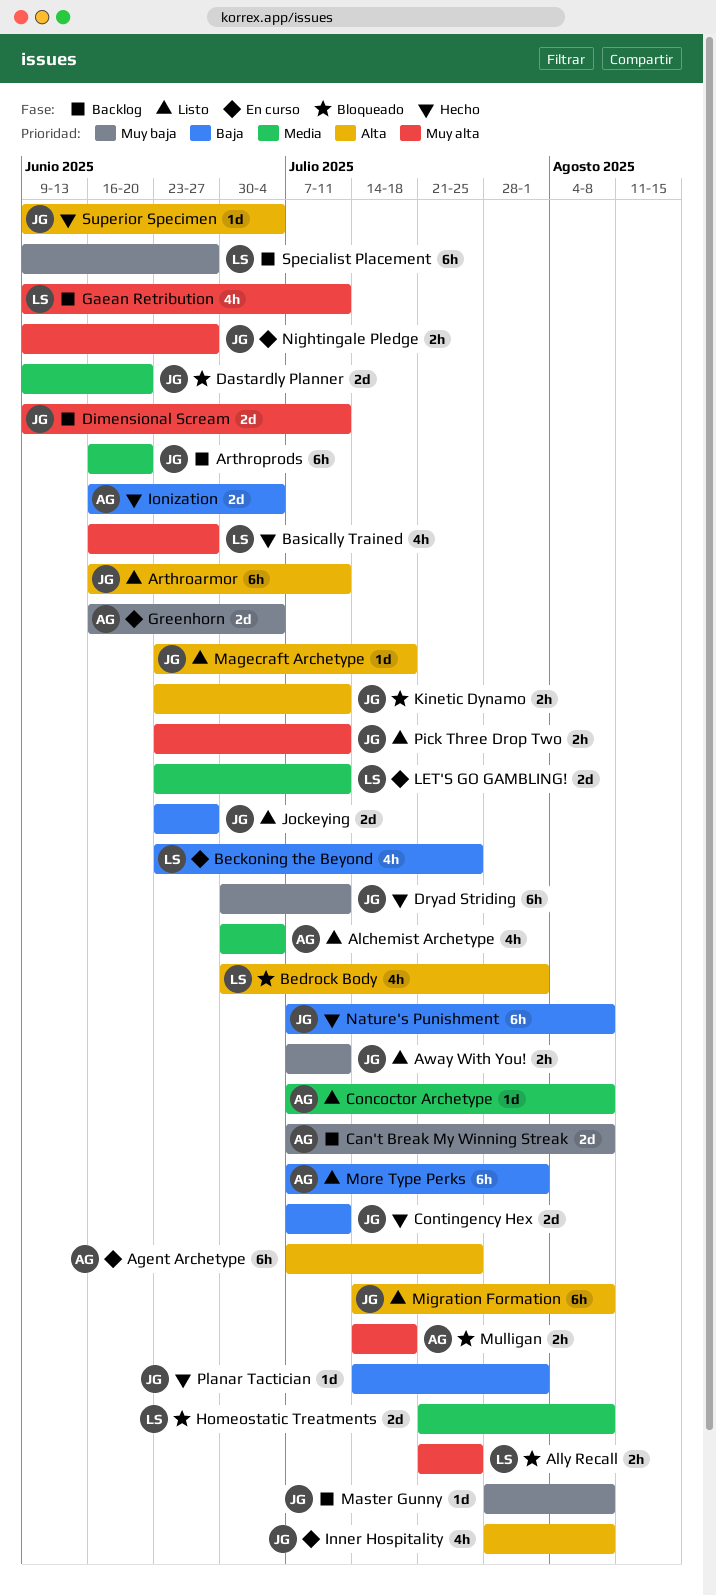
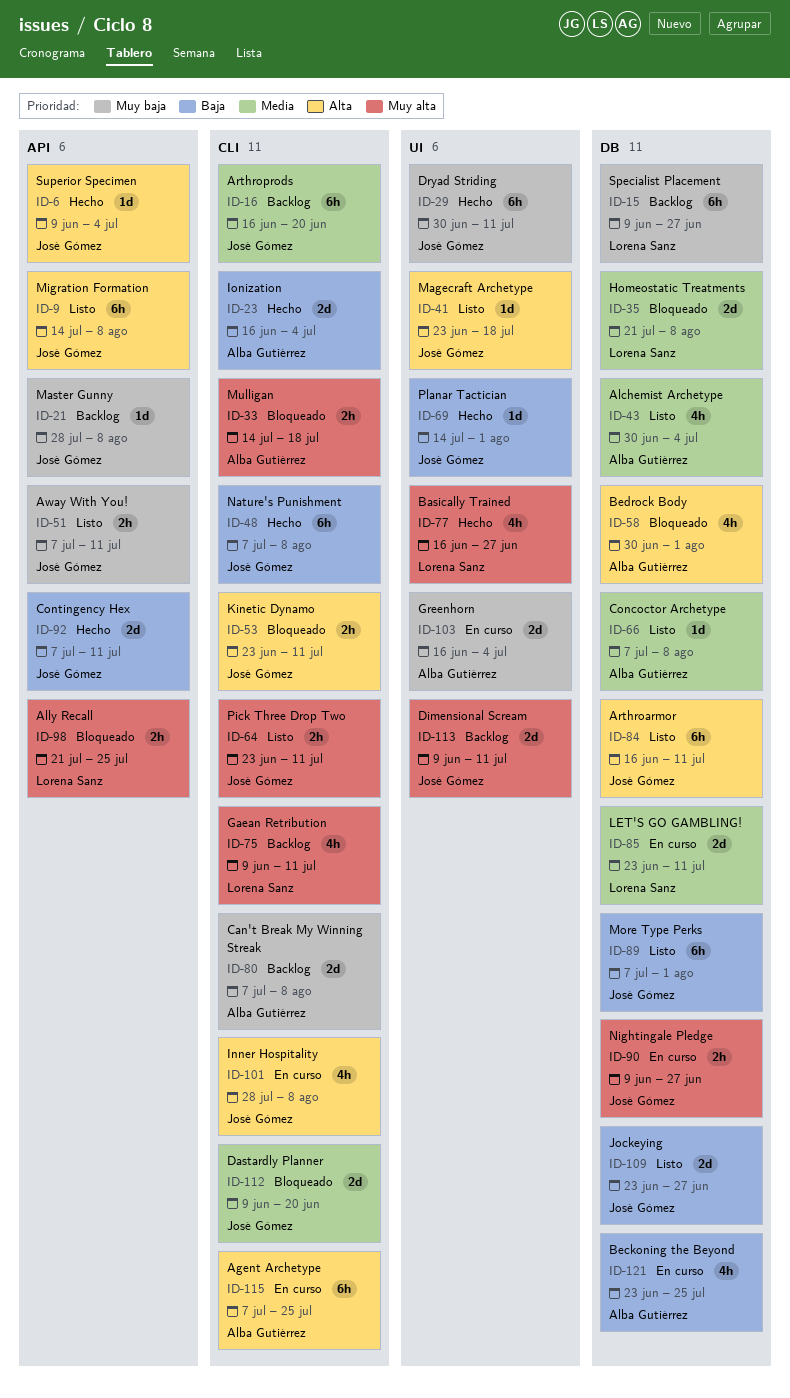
Beckoning the Beyond, owner: Lorena Sanz -> Alba Gutiérrez
Bedrock Body, owner: Lorena Sanz -> Alba Gutiérrez
More Type Perks, owner: Alba Gutiérrez -> José Gómez

